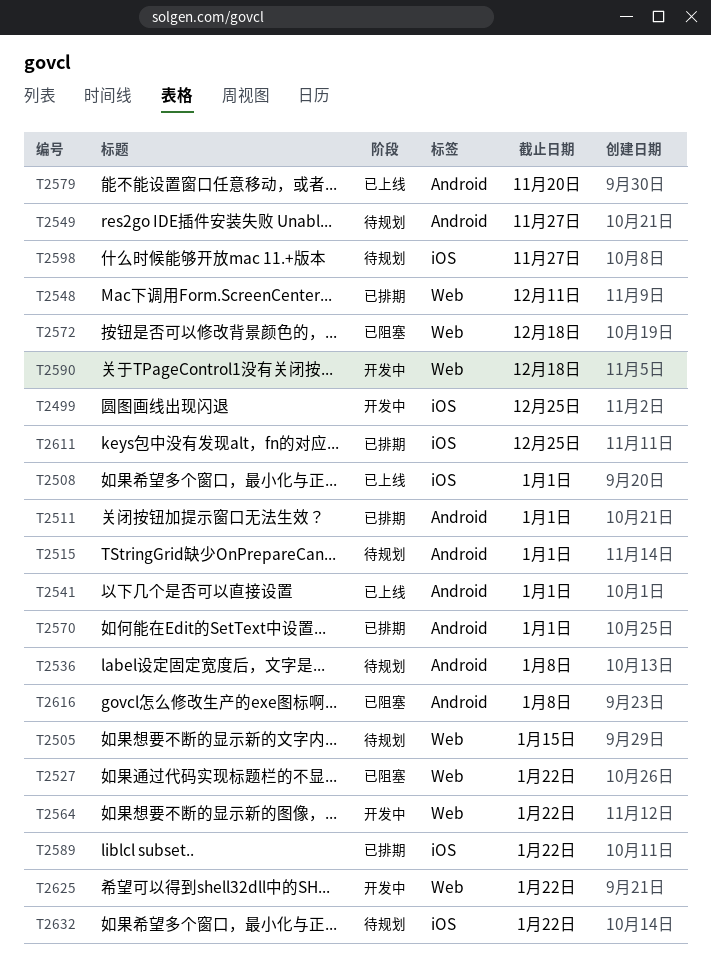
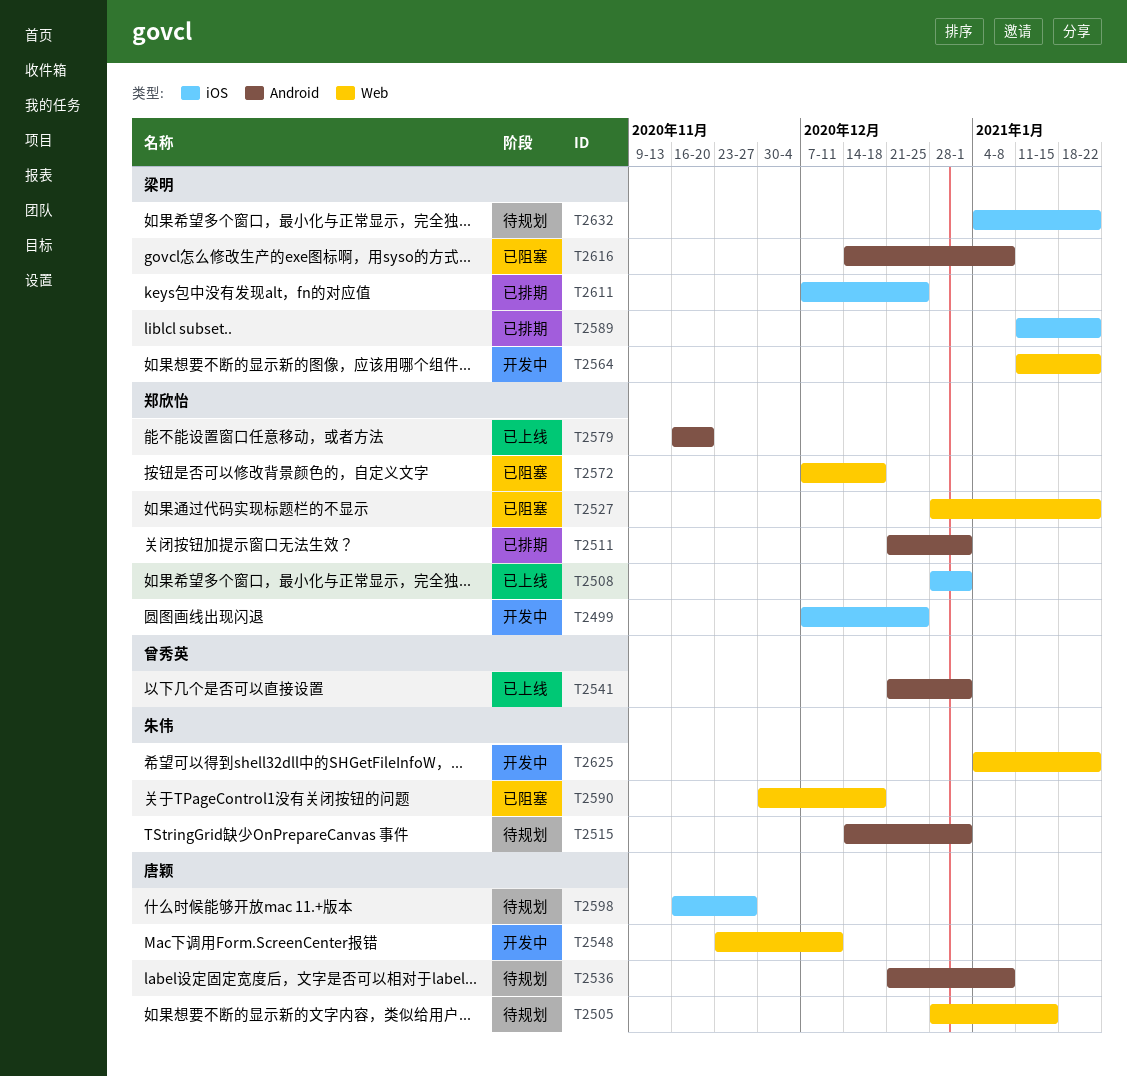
T2548, status: 已排期 -> 开发中
T2549: present -> none
T2570: present -> none
T2590, status: 开发中 -> 已阻塞

